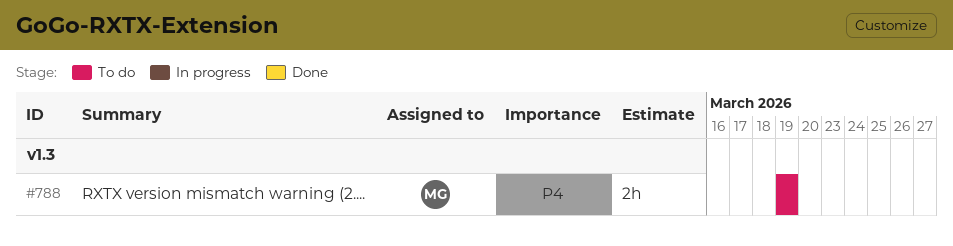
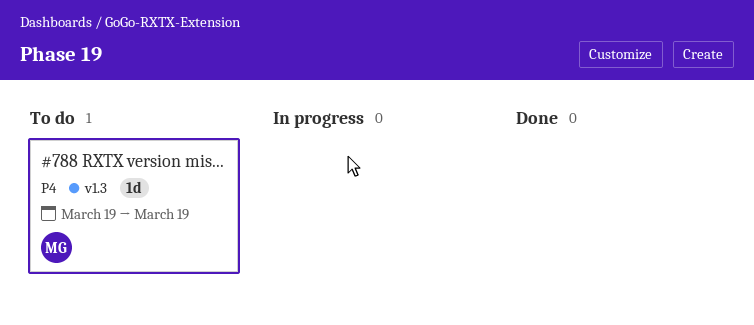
#788, estimate: 2h -> 1d

